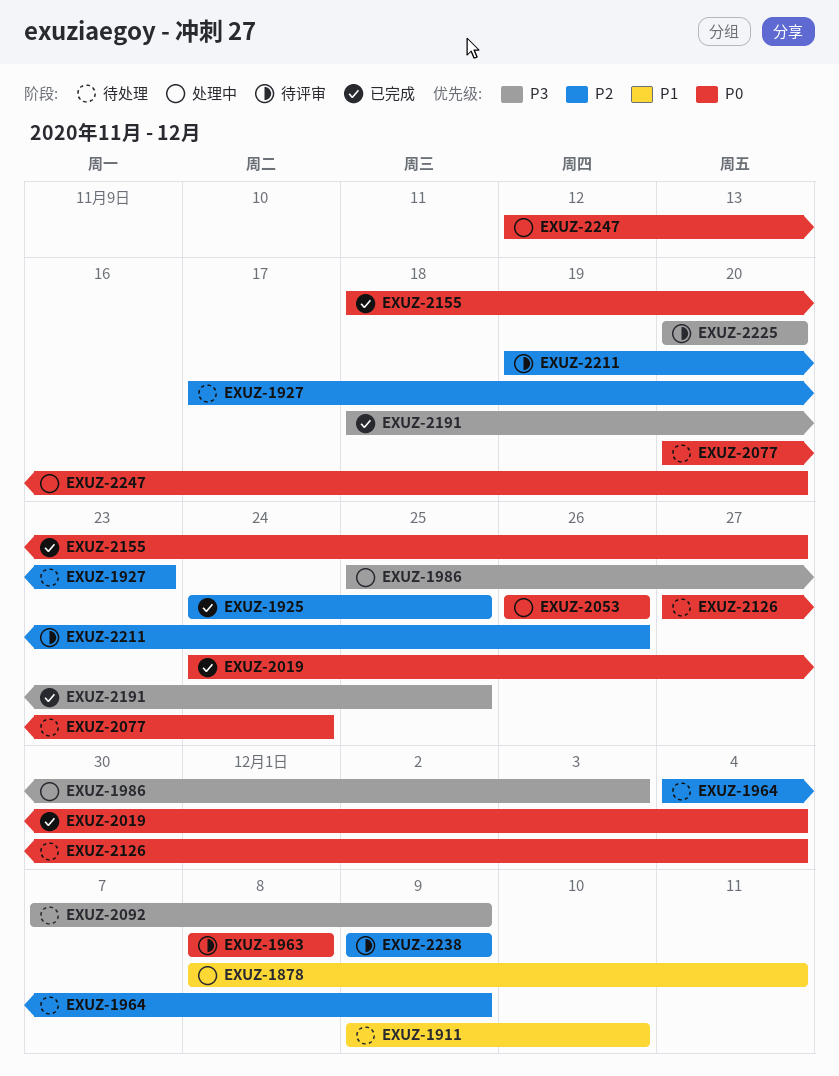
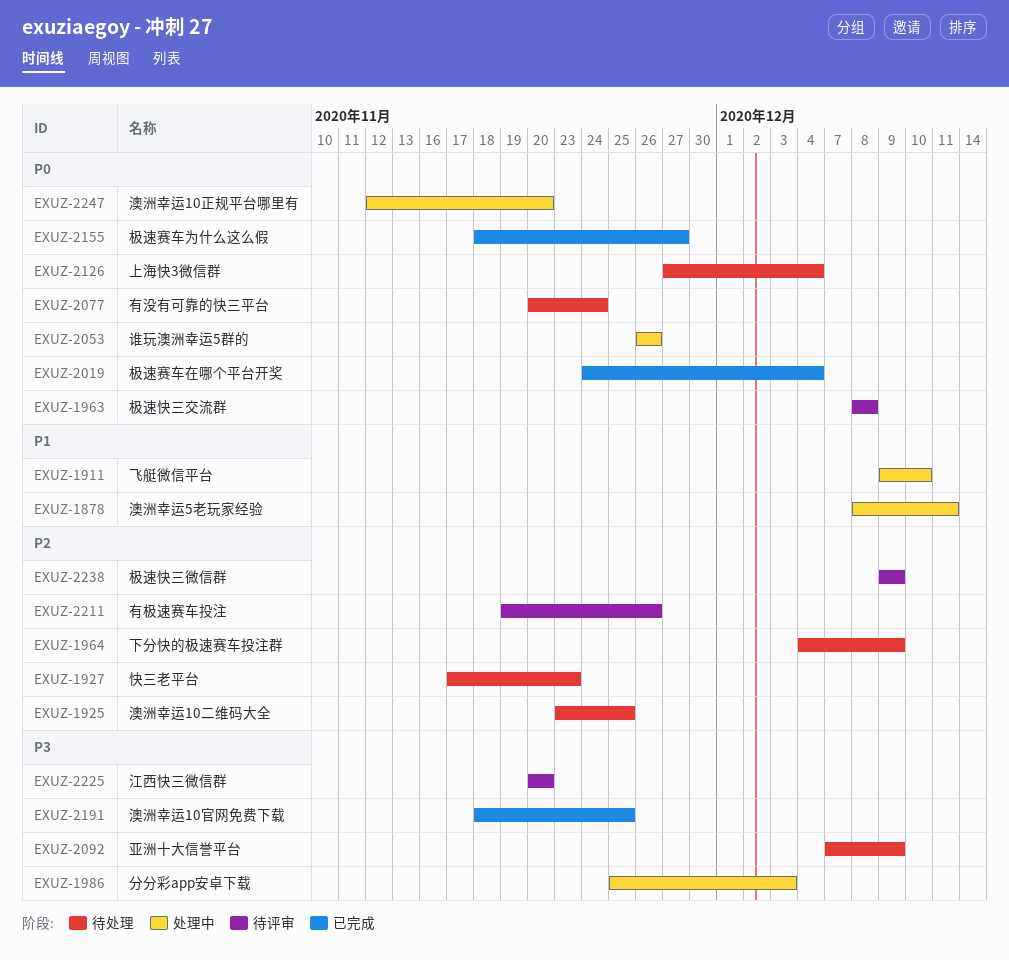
EXUZ-1911, status: 待处理 -> 处理中
EXUZ-1925, status: 已完成 -> 待处理
EXUZ-1925, start: Nov 24 -> Nov 23

